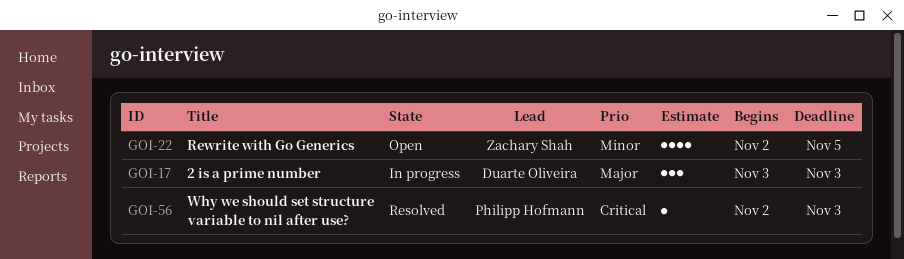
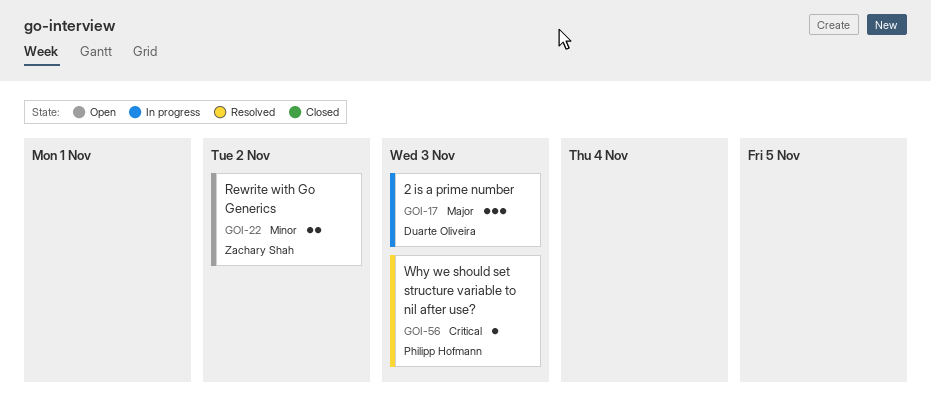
GOI-22, estimate: 4 -> 2
GOI-22, due: Nov 5 -> Nov 2

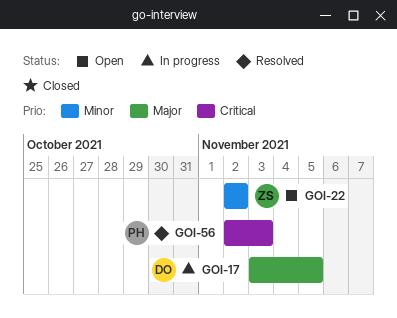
GOI-17, due: Nov 3 -> Nov 5

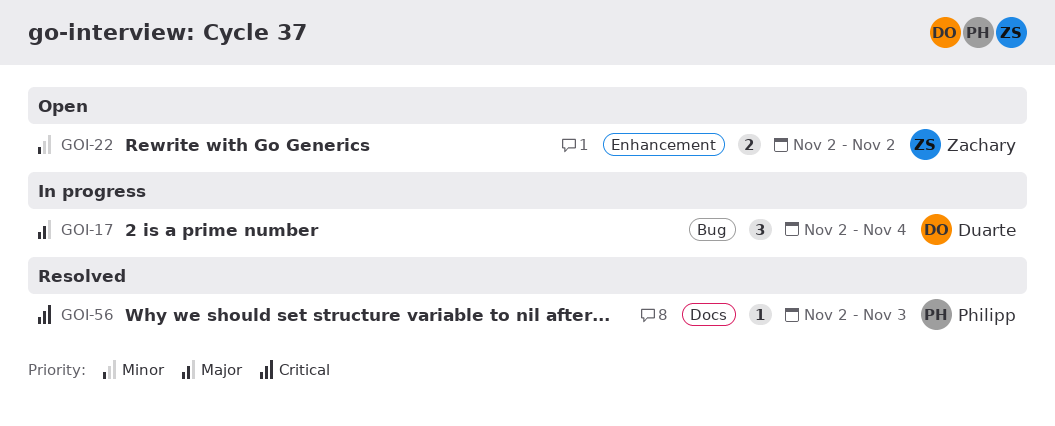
GOI-17, start: Nov 3 -> Nov 2
GOI-17, due: Nov 5 -> Nov 4

